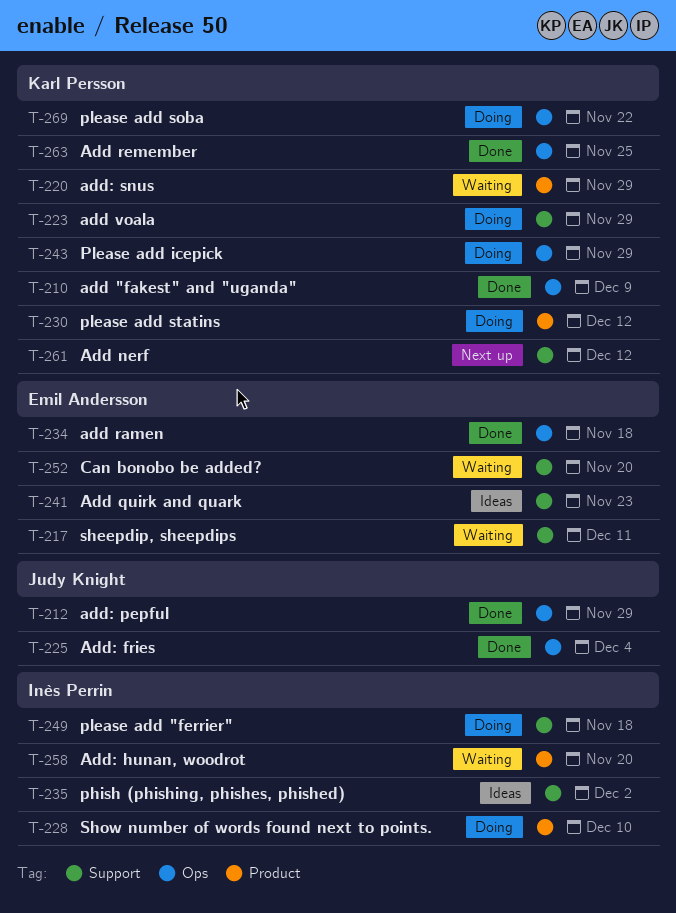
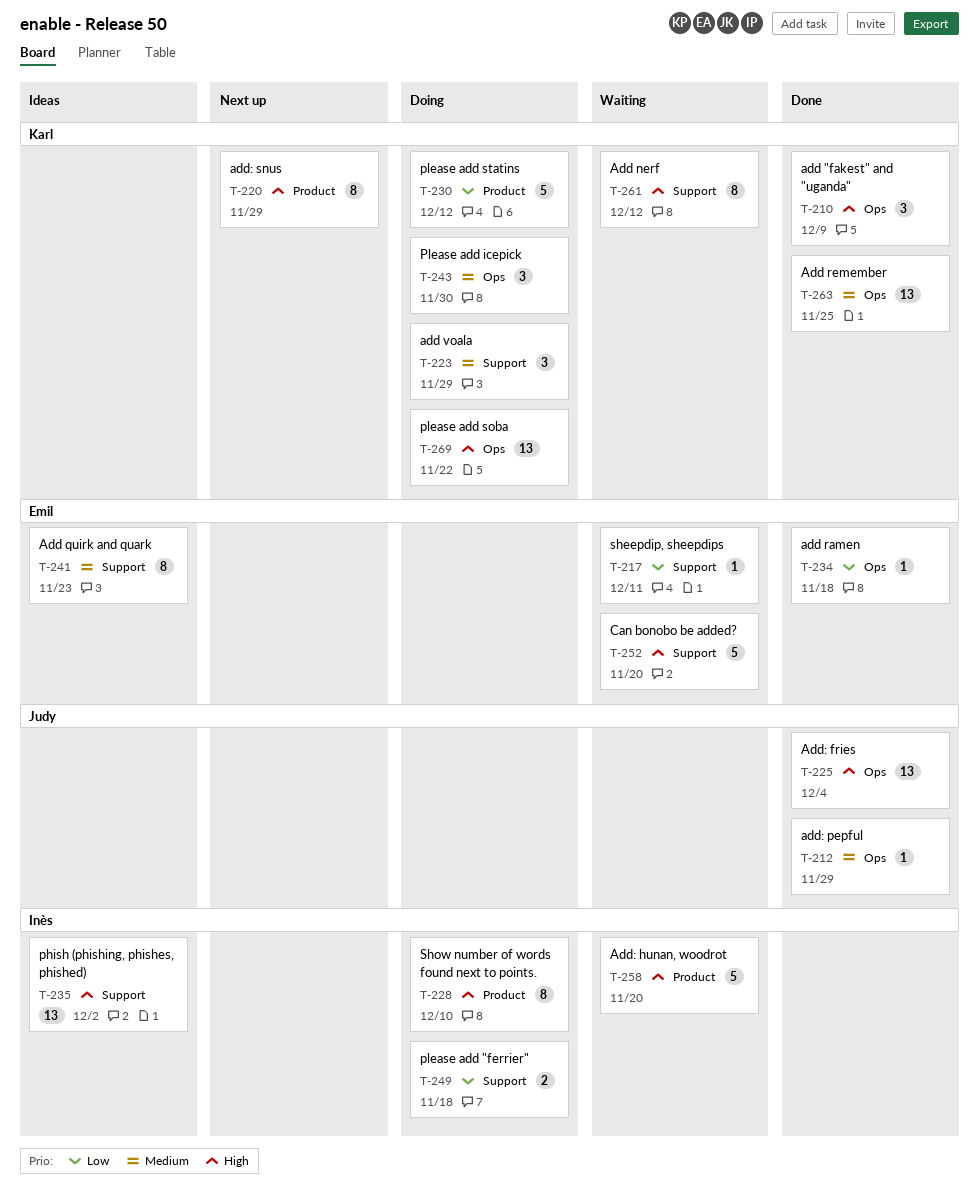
T-220, status: Waiting -> Next up
T-243, due: Nov 29 -> Nov 30
T-261, status: Next up -> Waiting

